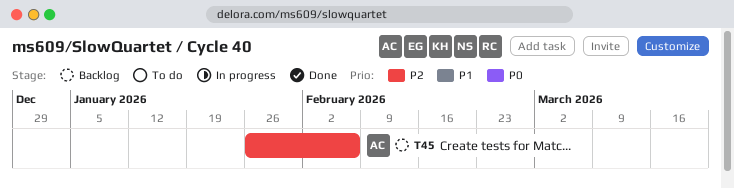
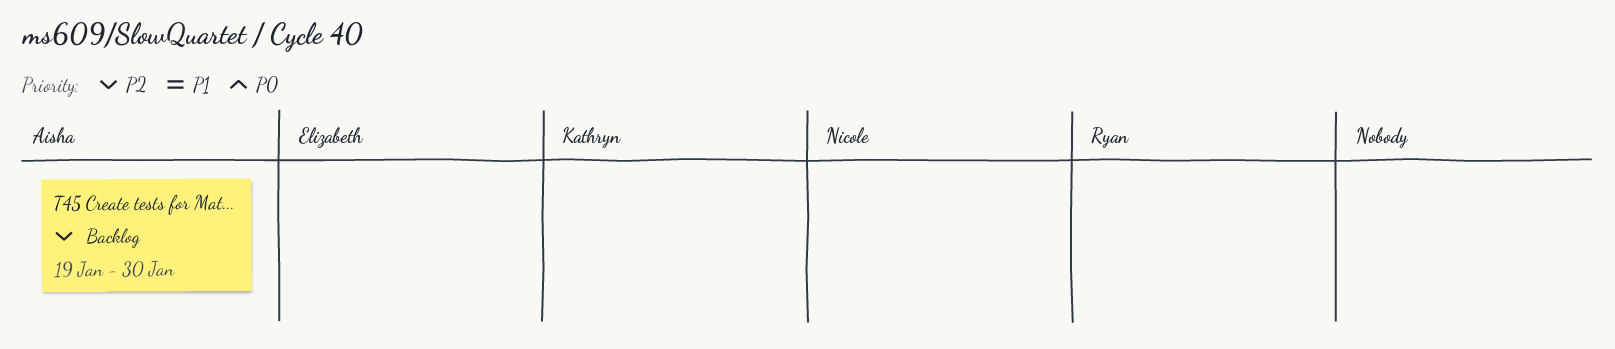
T45, start: Jan 26 -> Jan 19
T45, due: Feb 6 -> Jan 30

